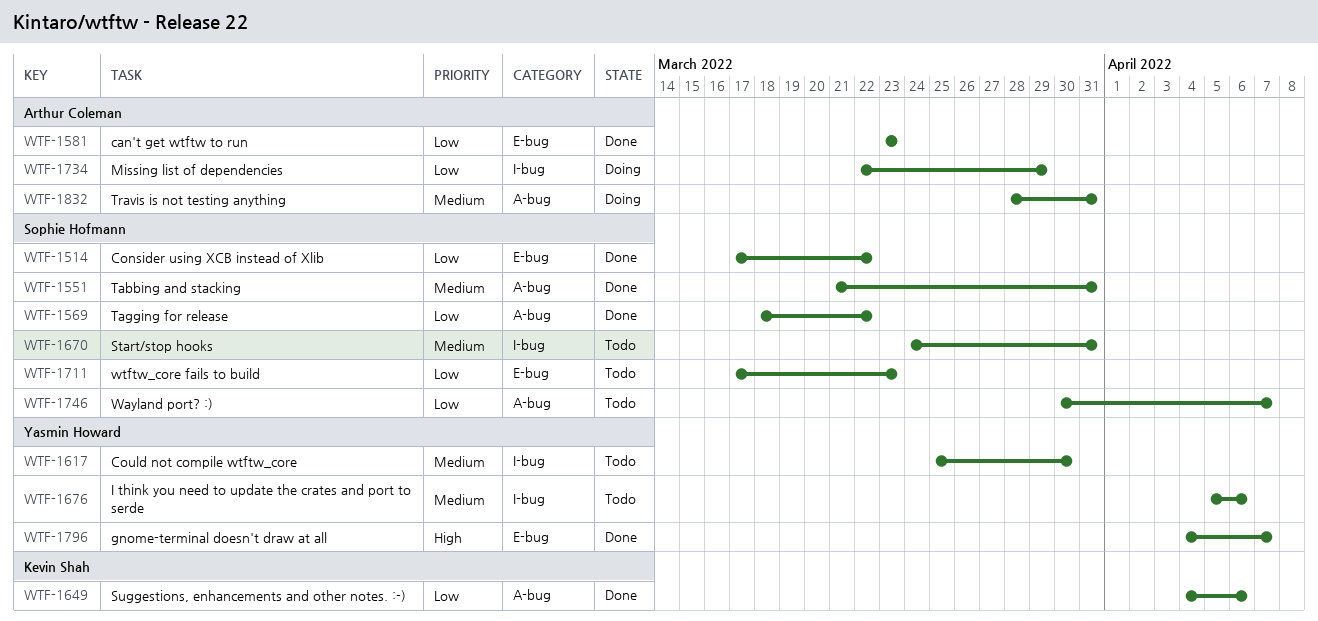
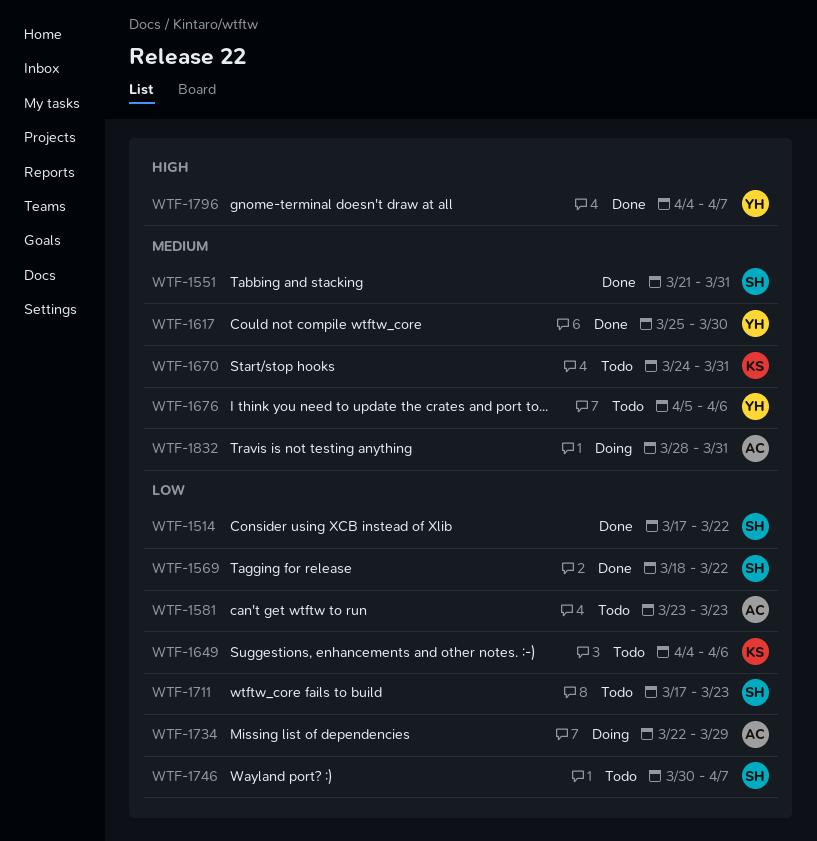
WTF-1581, status: Done -> Todo
WTF-1617, status: Todo -> Done
WTF-1649, status: Done -> Todo
WTF-1670, owner: Sophie Hofmann -> Kevin Shah

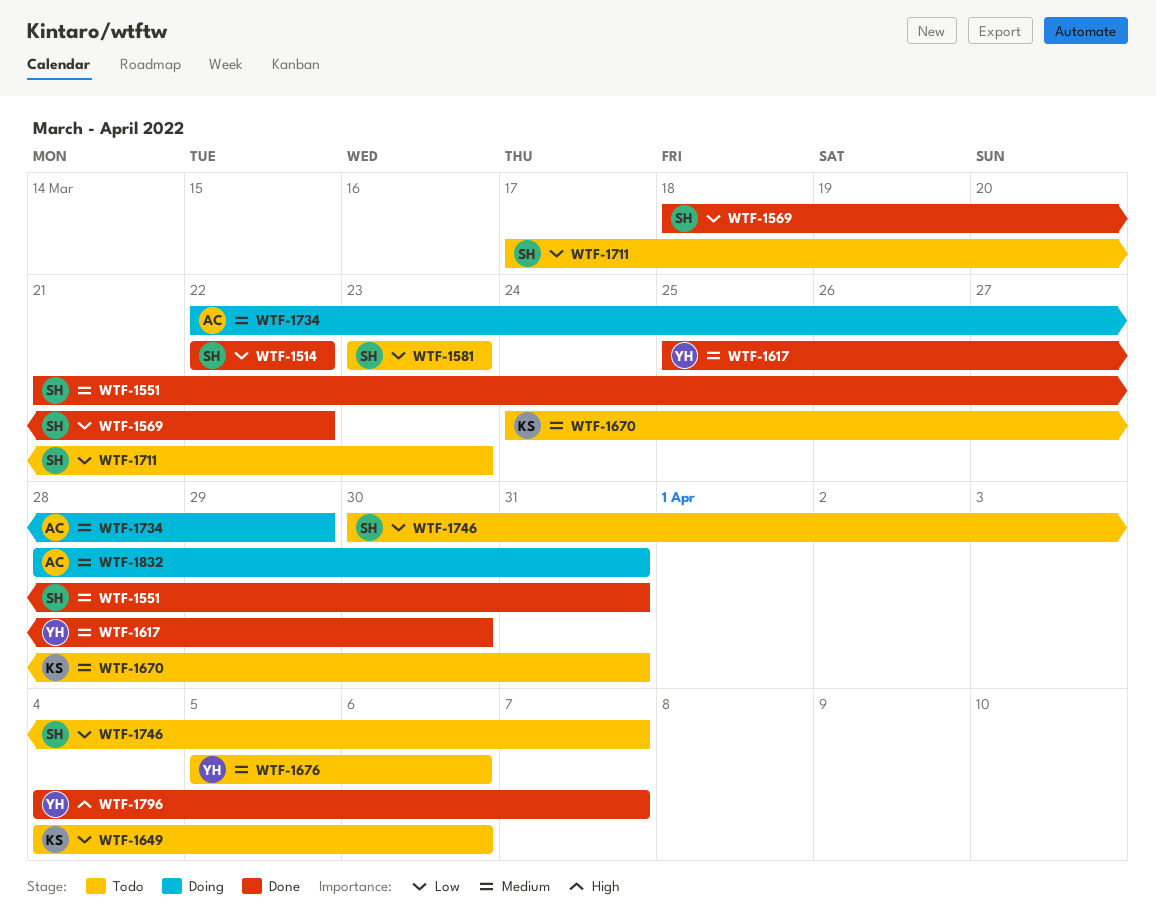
WTF-1514, start: Mar 17 -> Mar 22
WTF-1581, owner: AC -> SH
WTF-1734, priority: Low -> Medium

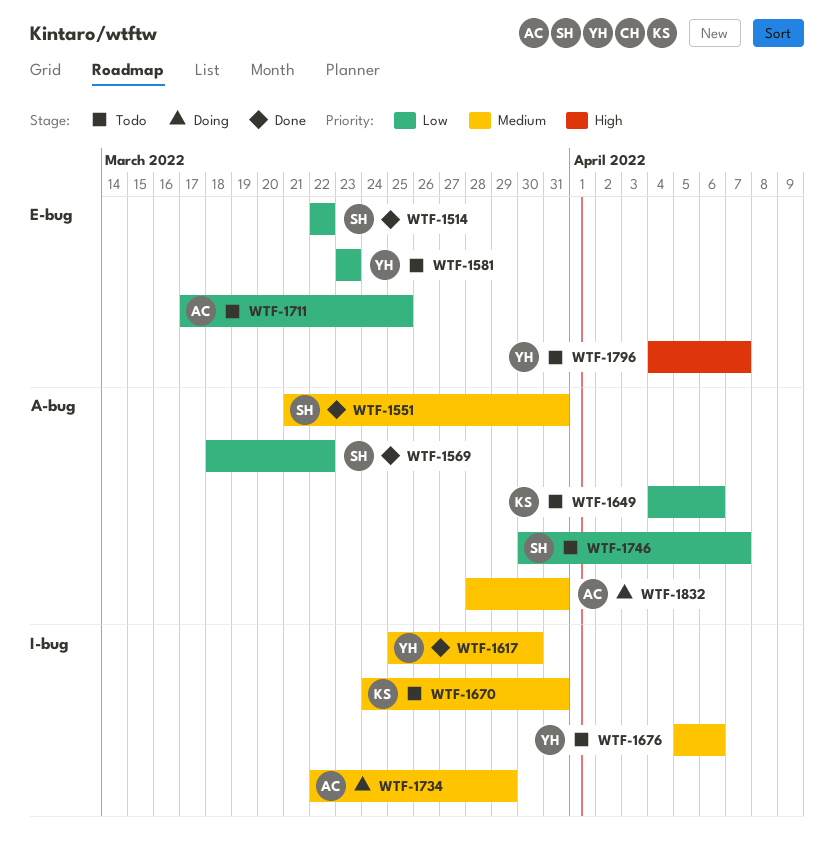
WTF-1581, owner: SH -> YH
WTF-1711, owner: SH -> AC
WTF-1711, due: Mar 23 -> Mar 25
WTF-1796, status: Done -> Todo

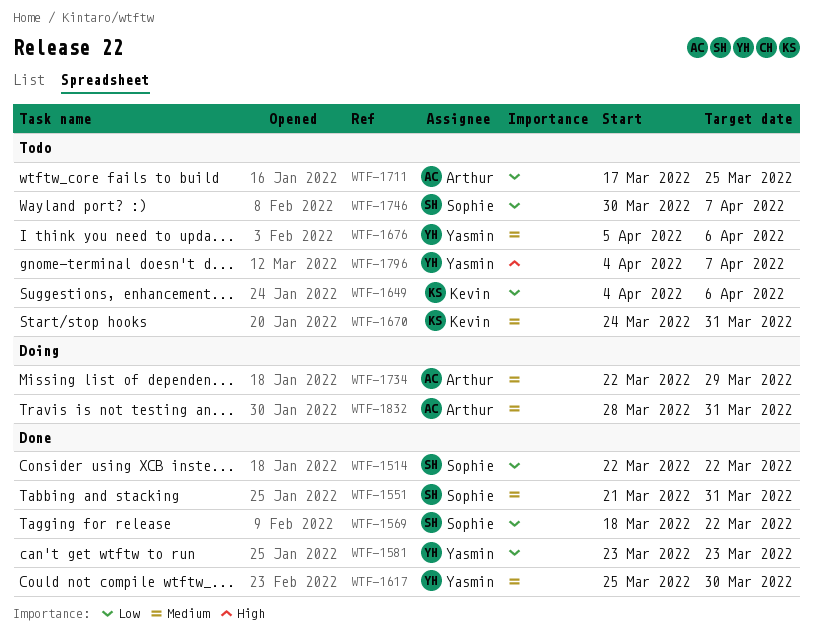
WTF-1581, status: Todo -> Done

